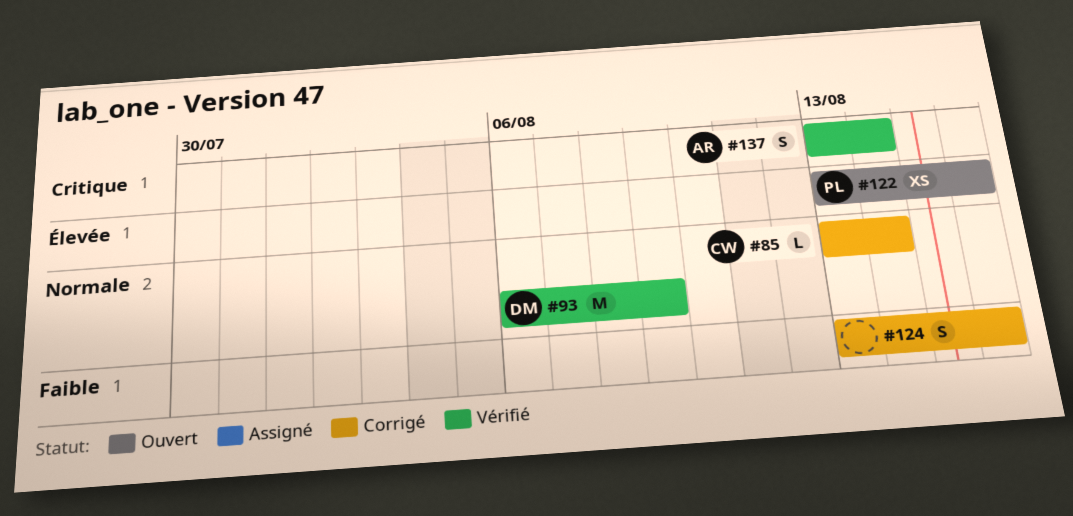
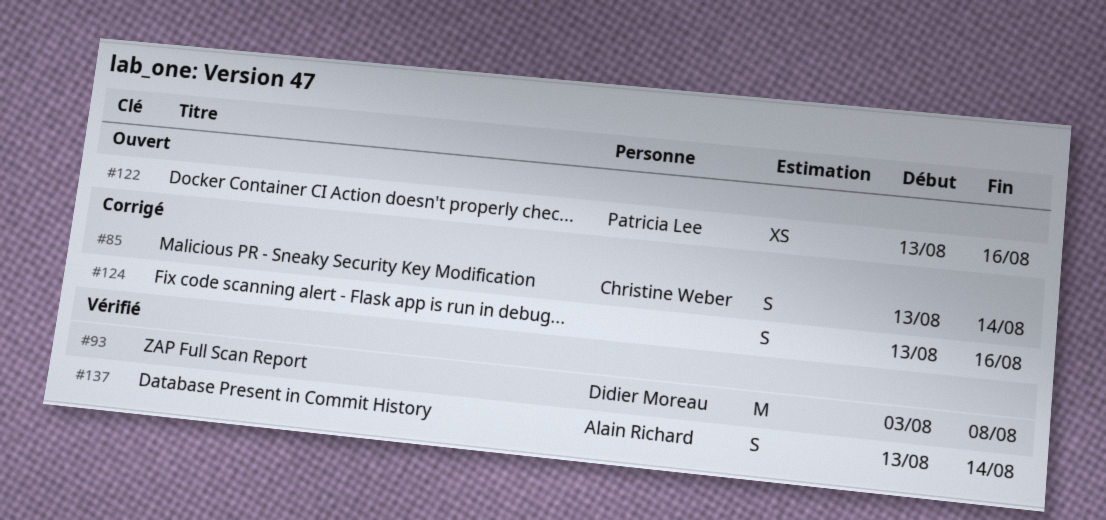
#85, estimate: L -> S
#93, start: Aug 6 -> Aug 3
#93, due: Aug 9 -> Aug 8

